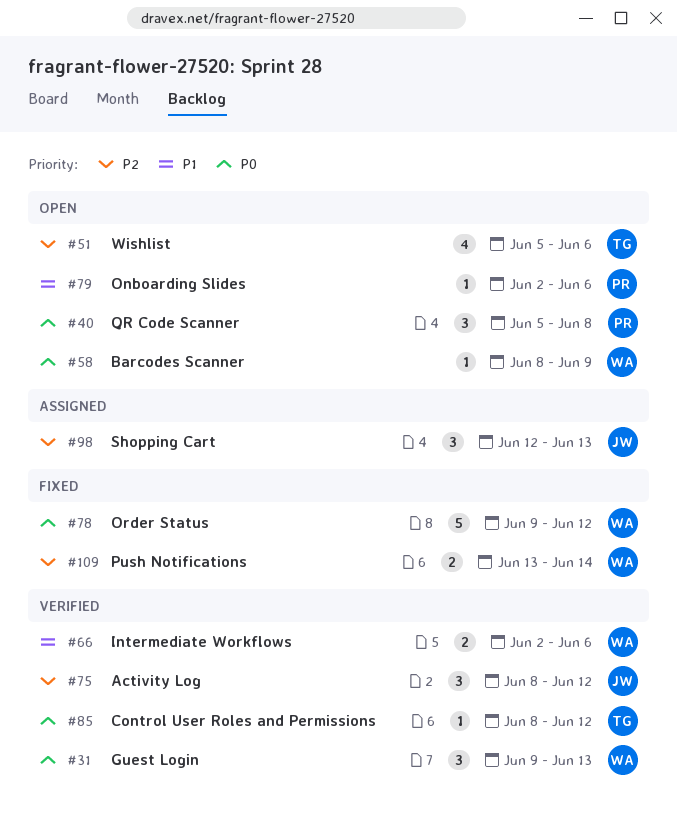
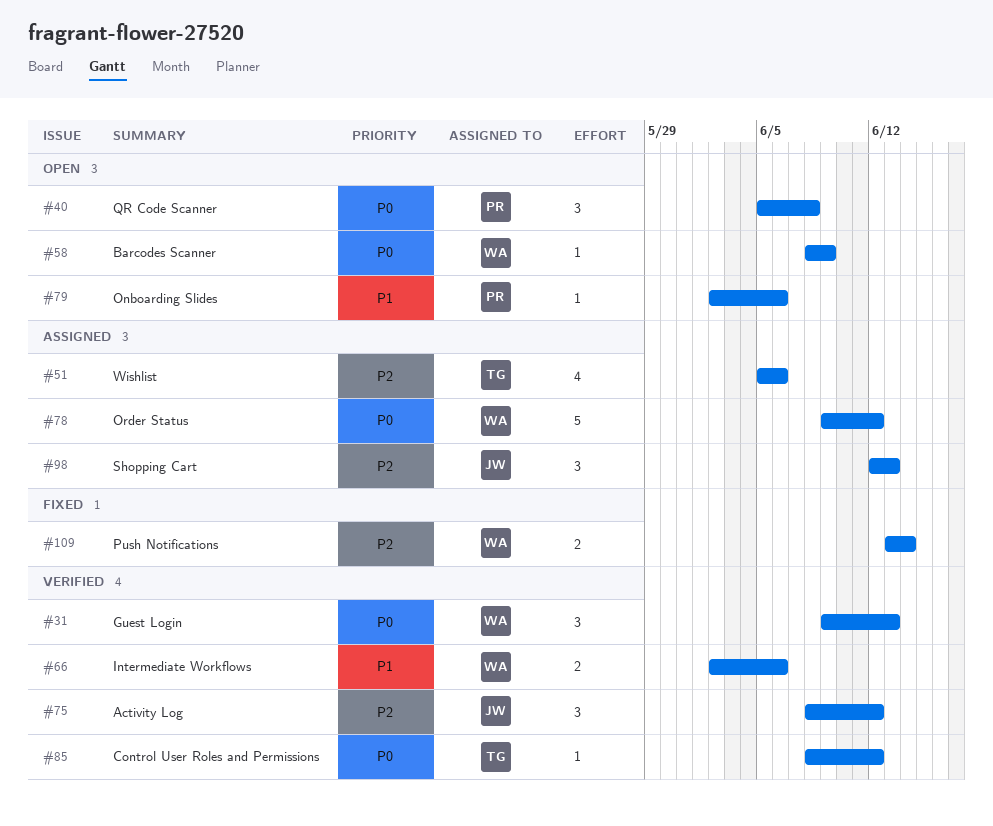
#51, status: Open -> Assigned
#78, status: Fixed -> Assigned

